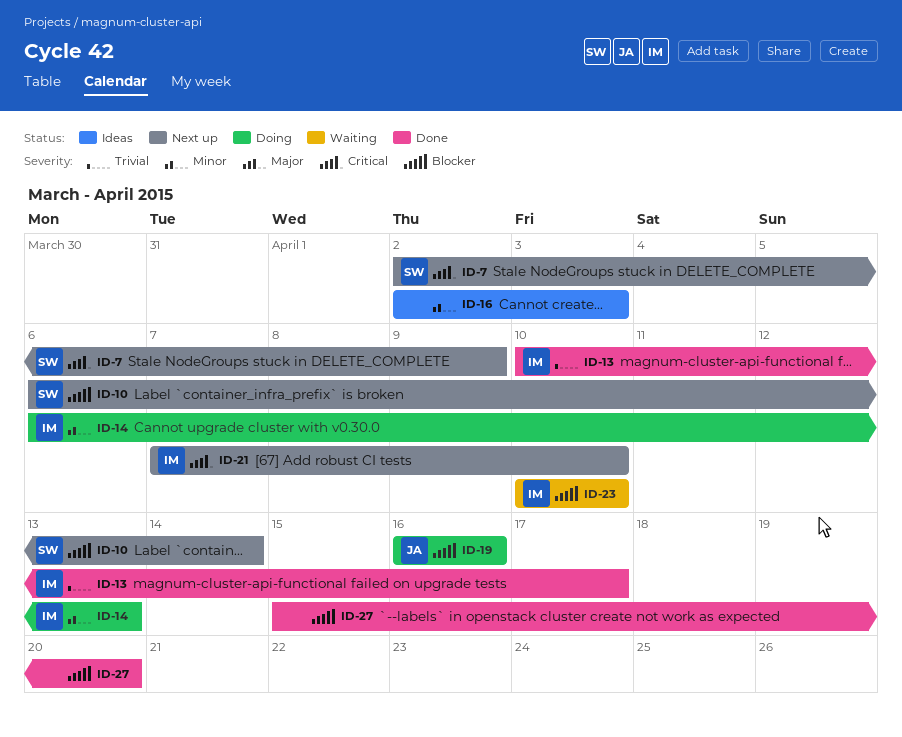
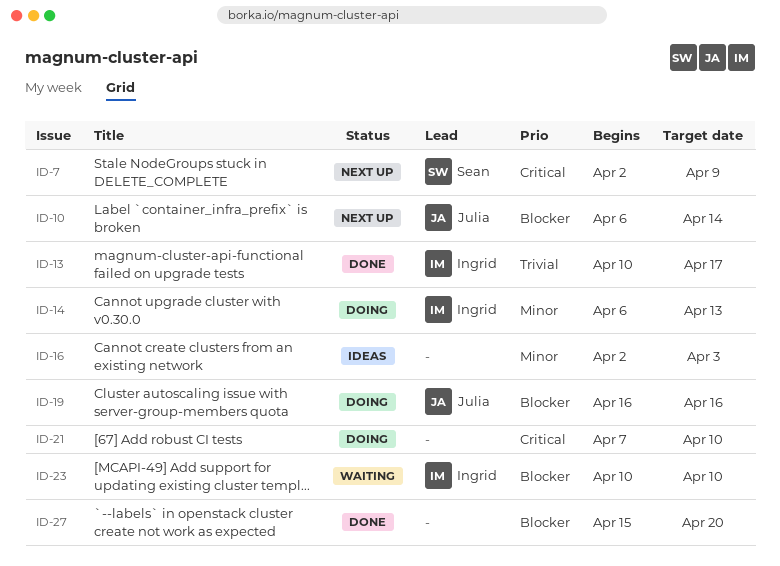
ID-10, owner: Sean -> Julia
ID-21, status: Next up -> Doing
ID-21, owner: Ingrid -> none

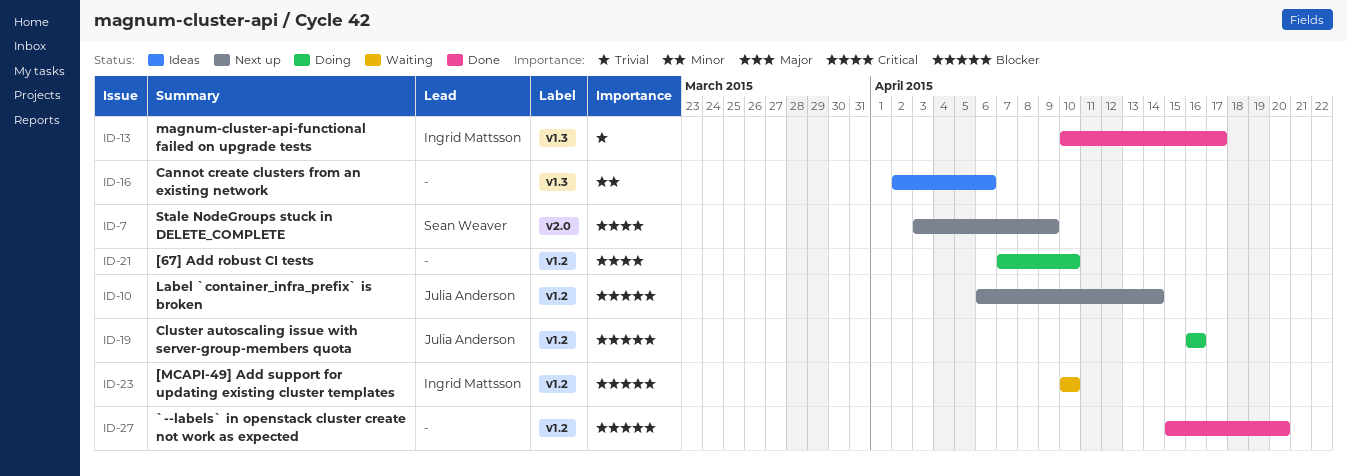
ID-7, start: Apr 2 -> Apr 3
ID-14: present -> none
ID-16, due: Apr 3 -> Apr 6

